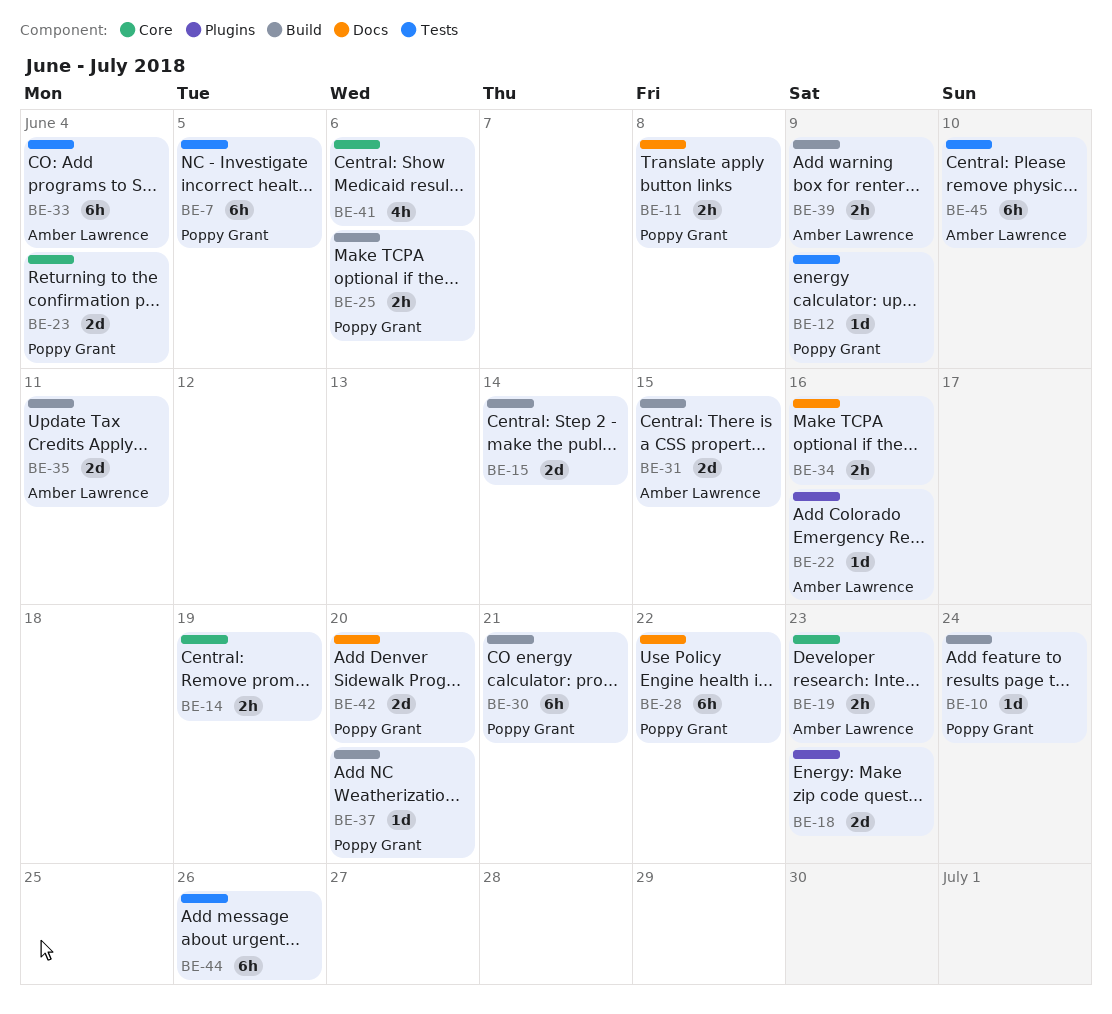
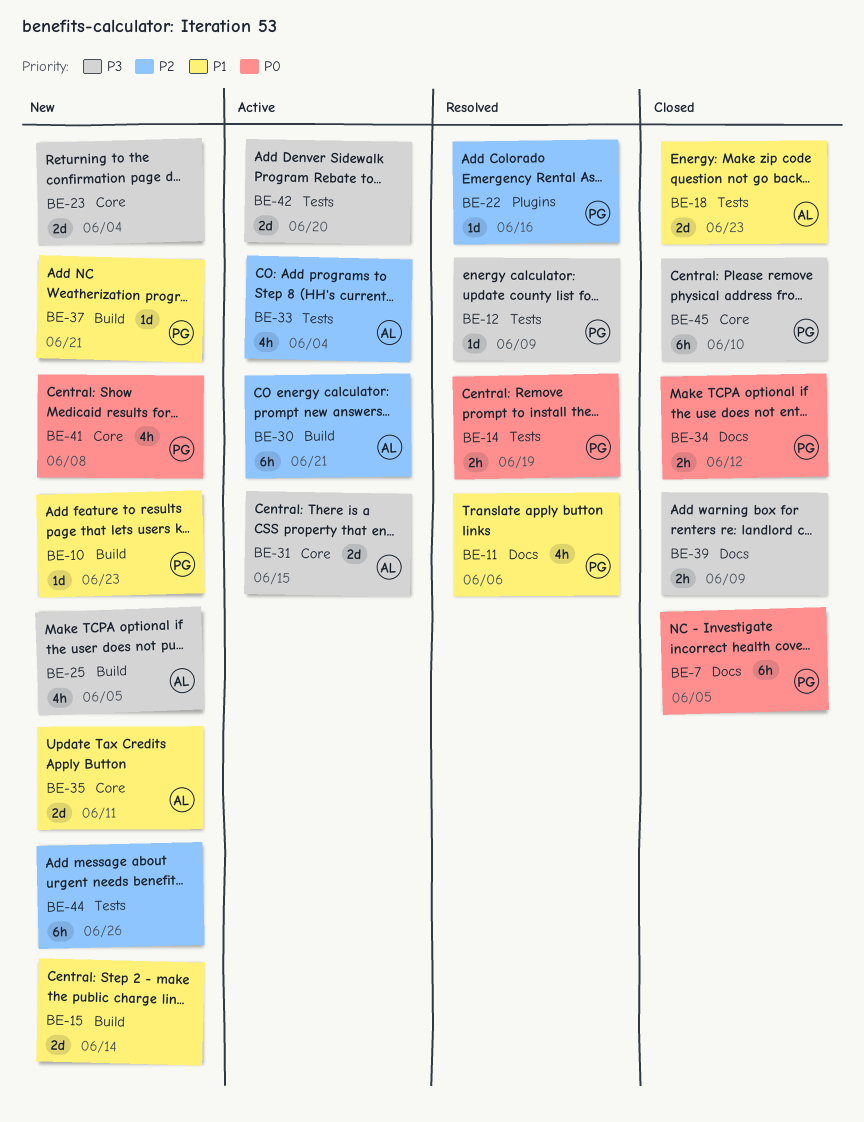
BE-7, label: Tests -> Docs
BE-10, due: Jun 24 -> Jun 23
BE-11, estimate: 2h -> 4h
BE-11, due: Jun 8 -> Jun 6
BE-14, owner: none -> Poppy Grant
BE-14, label: Core -> Tests
BE-18, owner: none -> Amber Lawrence
BE-18, label: Plugins -> Tests
BE-19: present -> none
BE-22, owner: Amber Lawrence -> Poppy Grant
BE-23, owner: Poppy Grant -> none
BE-25, owner: Poppy Grant -> Amber Lawrence
BE-25, estimate: 2h -> 4h
BE-25, due: Jun 6 -> Jun 5
BE-28: present -> none
BE-30, owner: Poppy Grant -> Amber Lawrence
BE-31, label: Build -> Core
BE-33, estimate: 6h -> 4h
BE-34, owner: none -> Poppy Grant
BE-34, due: Jun 16 -> Jun 12
BE-35, label: Build -> Core
BE-37, due: Jun 20 -> Jun 21
BE-39, owner: Amber Lawrence -> none
BE-39, label: Build -> Docs
BE-41, owner: none -> Poppy Grant
BE-41, due: Jun 6 -> Jun 8
BE-42, owner: Poppy Grant -> none
BE-42, label: Docs -> Tests
BE-45, owner: Amber Lawrence -> Poppy Grant
BE-45, label: Tests -> Core

